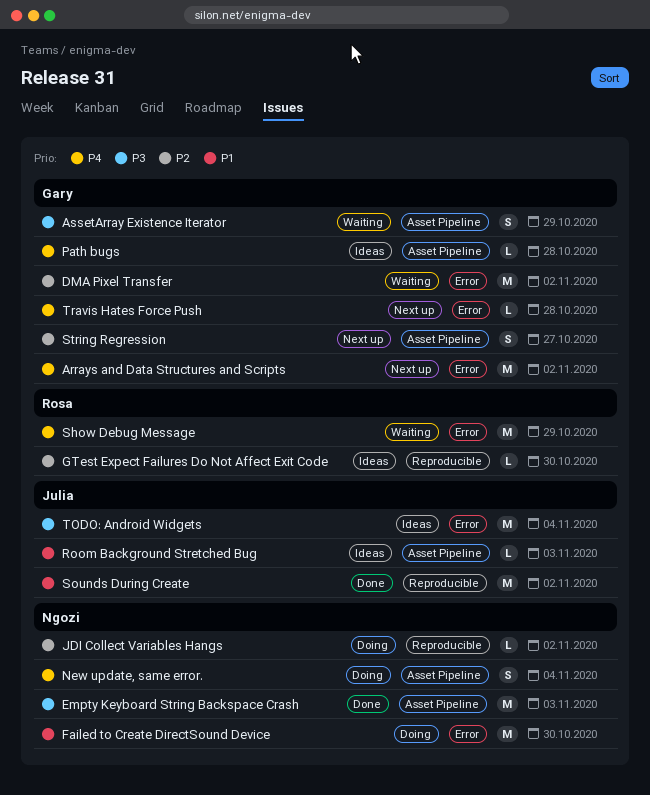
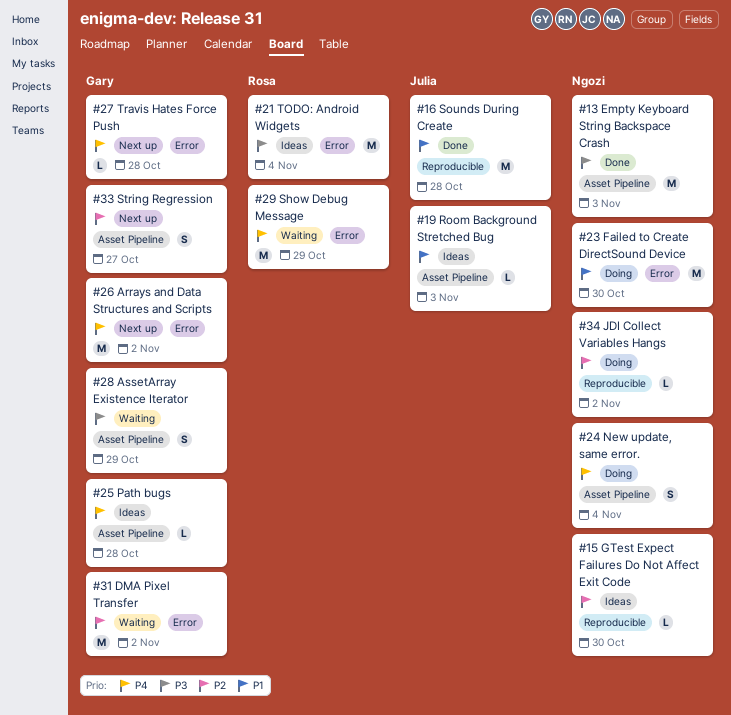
GTest Expect Failures Do Not Affect Exit Code, owner: Rosa -> Ngozi
Sounds During Create, due: Nov 2 -> Oct 28
TODO: Android Widgets, owner: Julia -> Rosa

